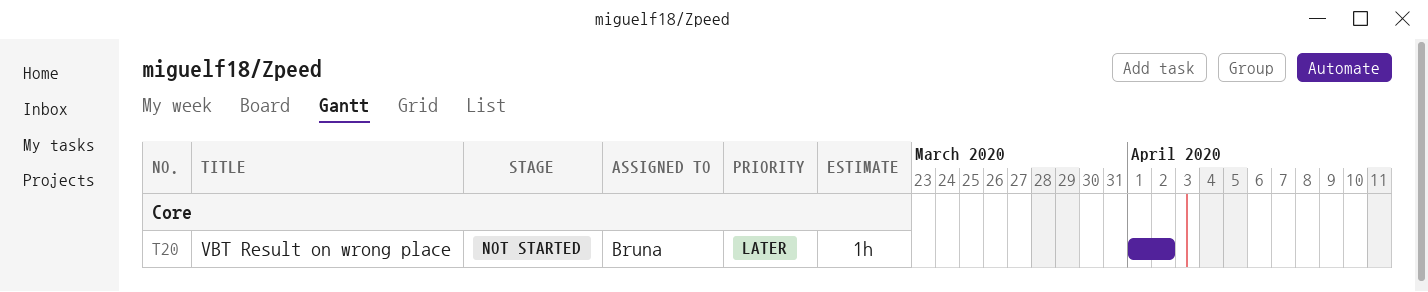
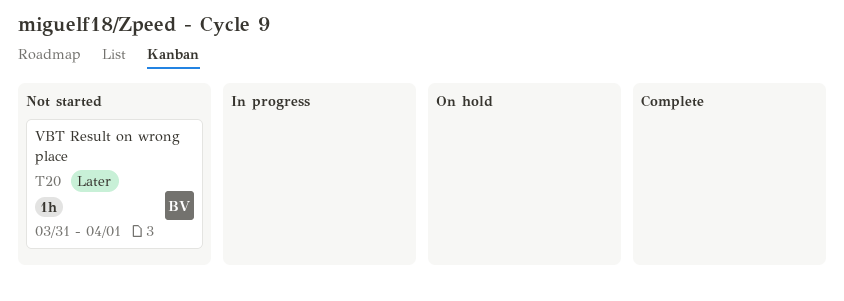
T20, start: Apr 1 -> Mar 31
T20, due: Apr 2 -> Apr 1

